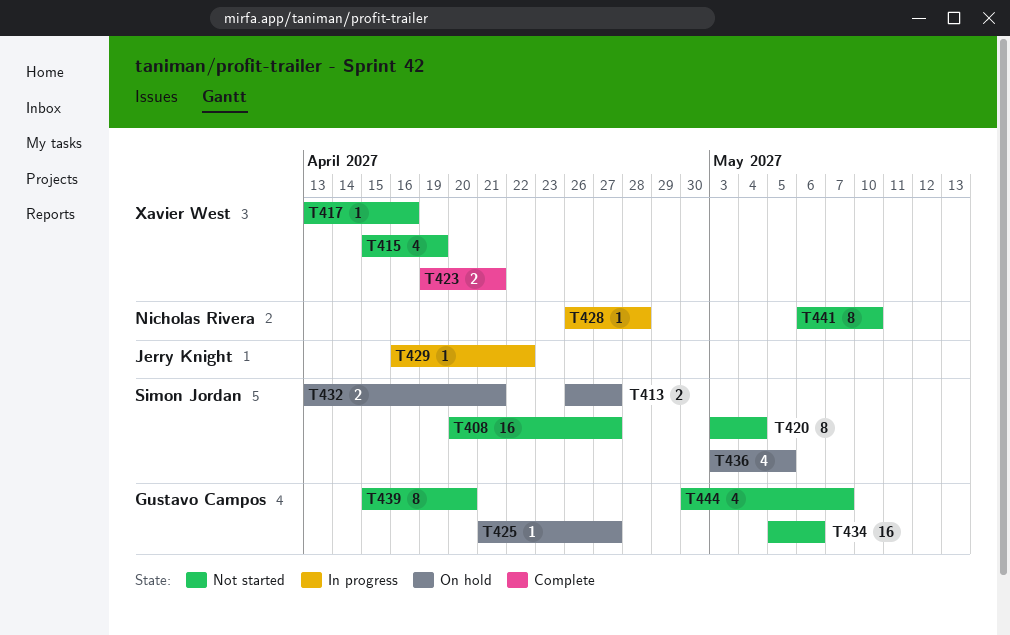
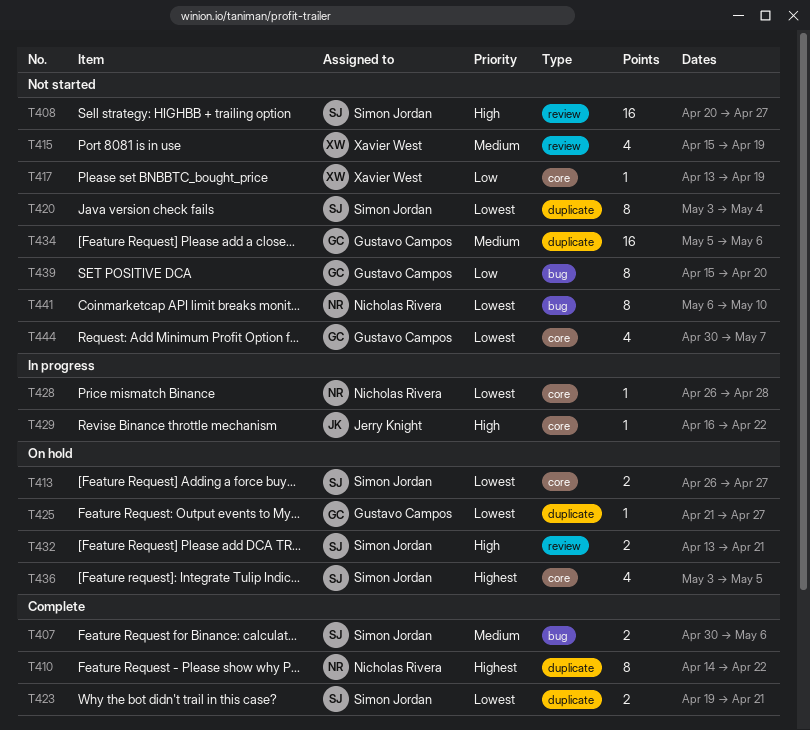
T407: none -> present
T410: none -> present
T417, due: Apr 16 -> Apr 19
T423, owner: Xavier West -> Simon Jordan

